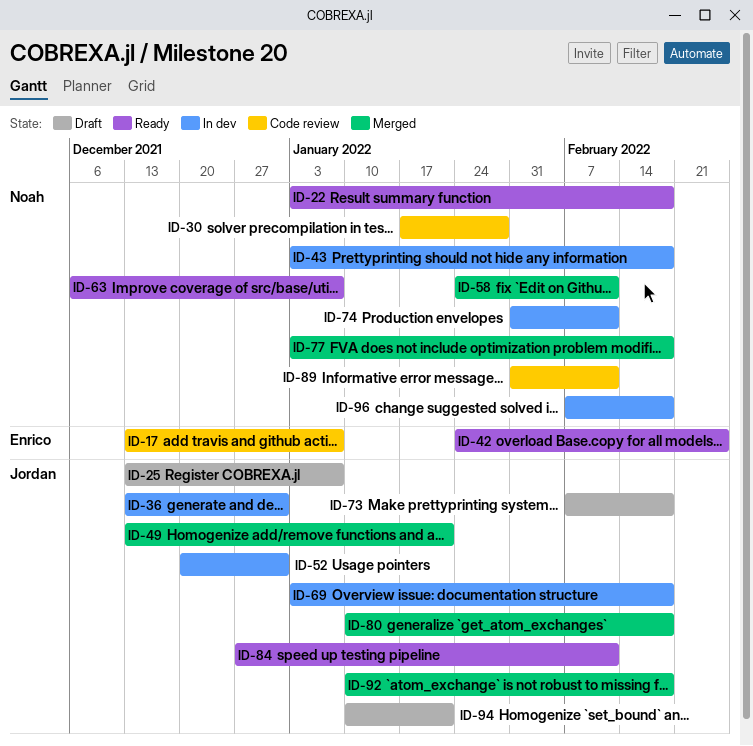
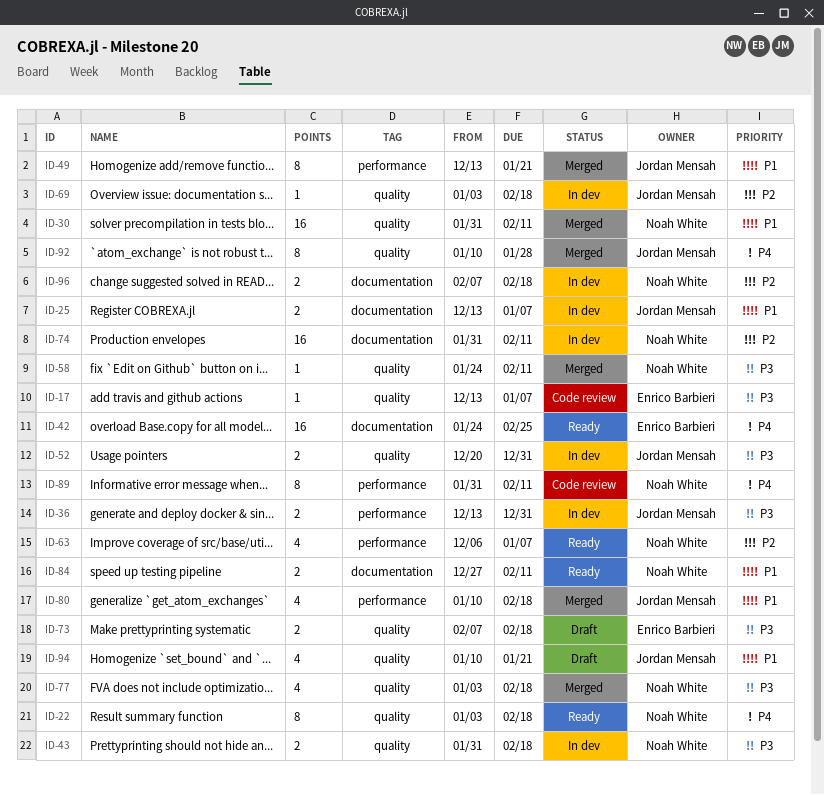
ID-25, status: Draft -> In dev
ID-30, status: Code review -> Merged
ID-30, start: Jan 17 -> Jan 31
ID-30, due: Jan 28 -> Feb 11
ID-43, start: Jan 3 -> Jan 31
ID-73, owner: Jordan Mensah -> Enrico Barbieri
ID-84, owner: Jordan Mensah -> Noah White
ID-92, due: Feb 18 -> Jan 28

